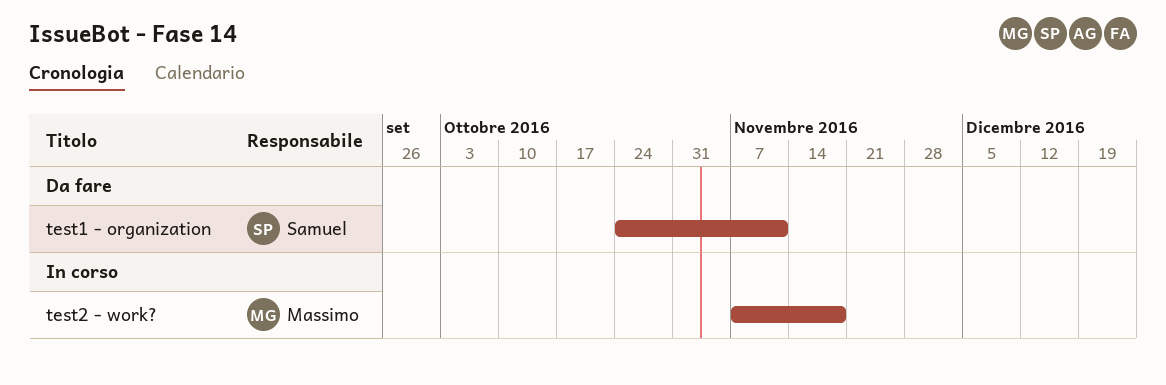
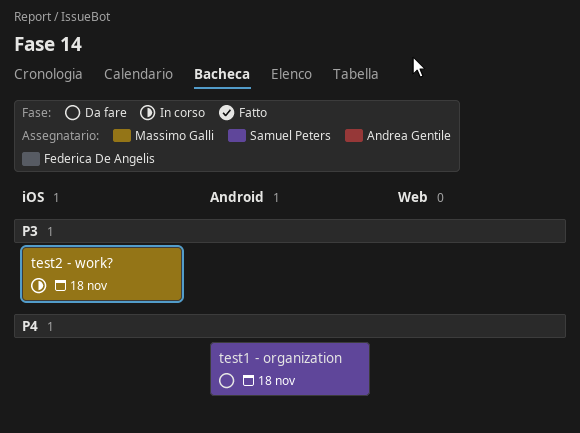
test1 - organization, due: Nov 11 -> Nov 18

